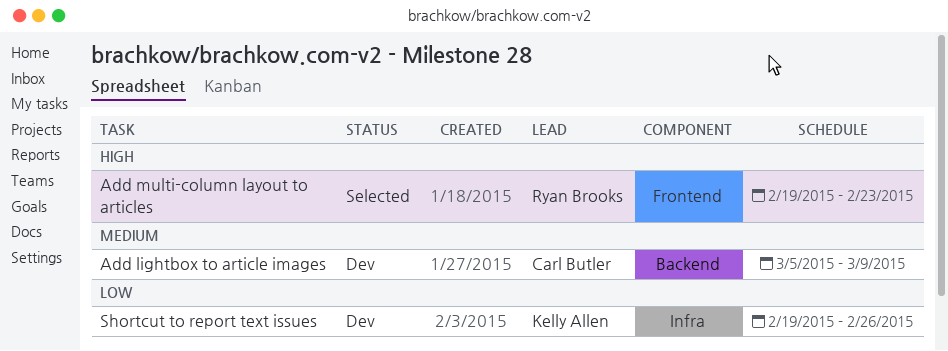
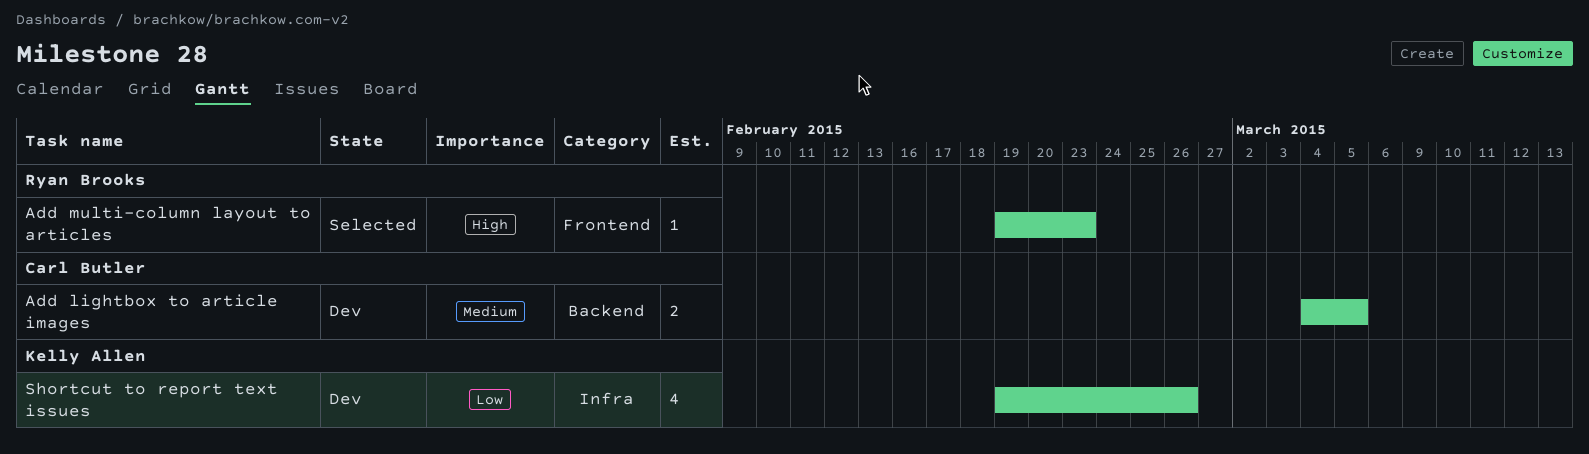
Add lightbox to article images, start: Mar 5 -> Mar 4
Add lightbox to article images, due: Mar 9 -> Mar 5

